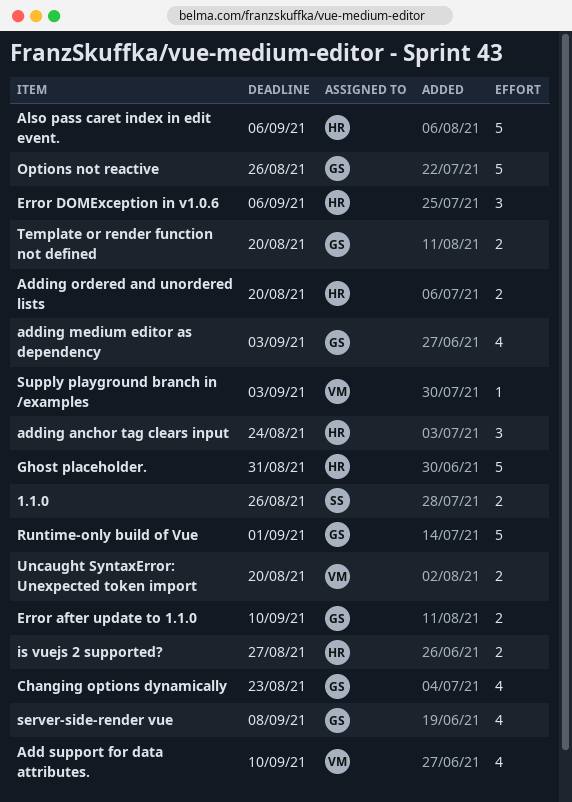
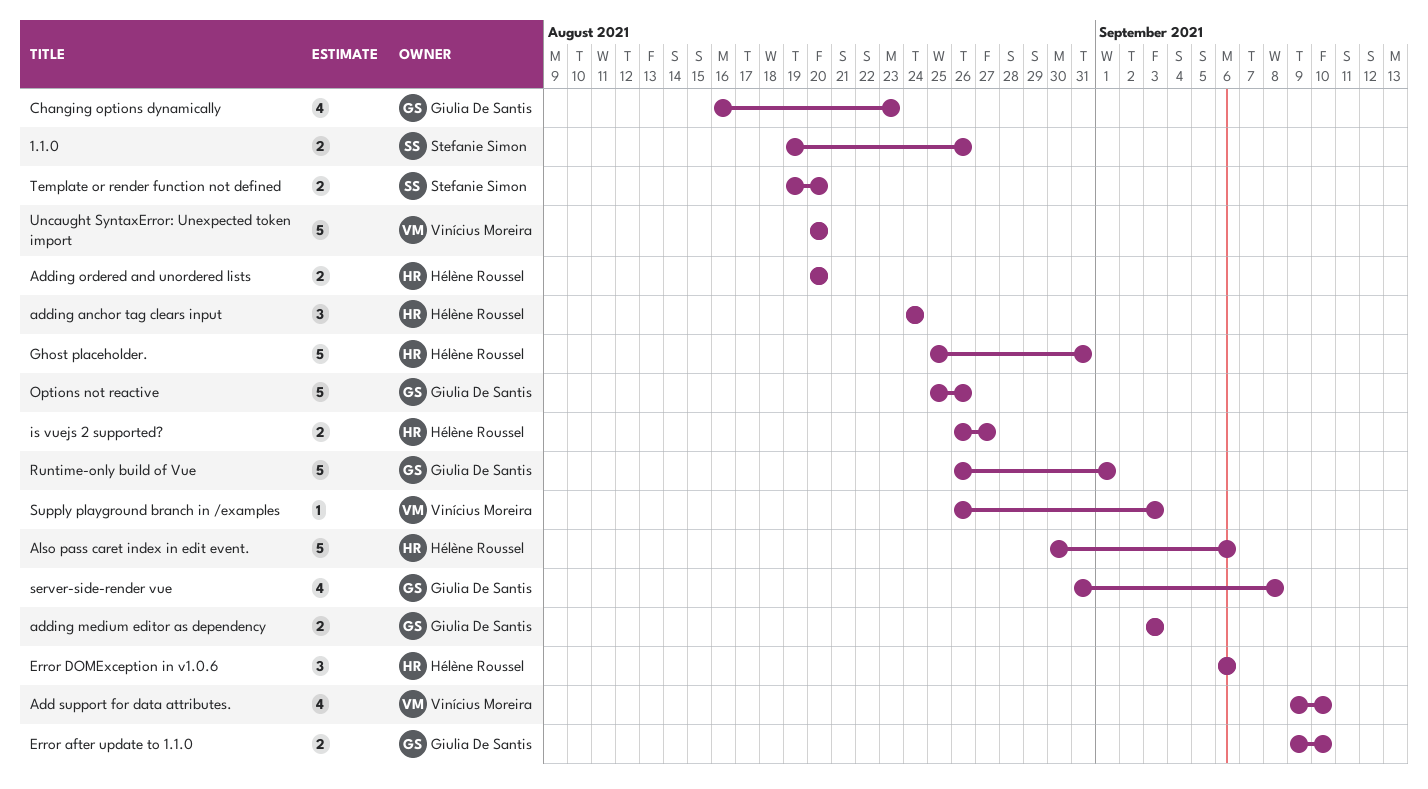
adding medium editor as dependency, estimate: 4 -> 2
Template or render function not defined, owner: Giulia De Santis -> Stefanie Simon
Uncaught SyntaxError: Unexpected token import, estimate: 2 -> 5

